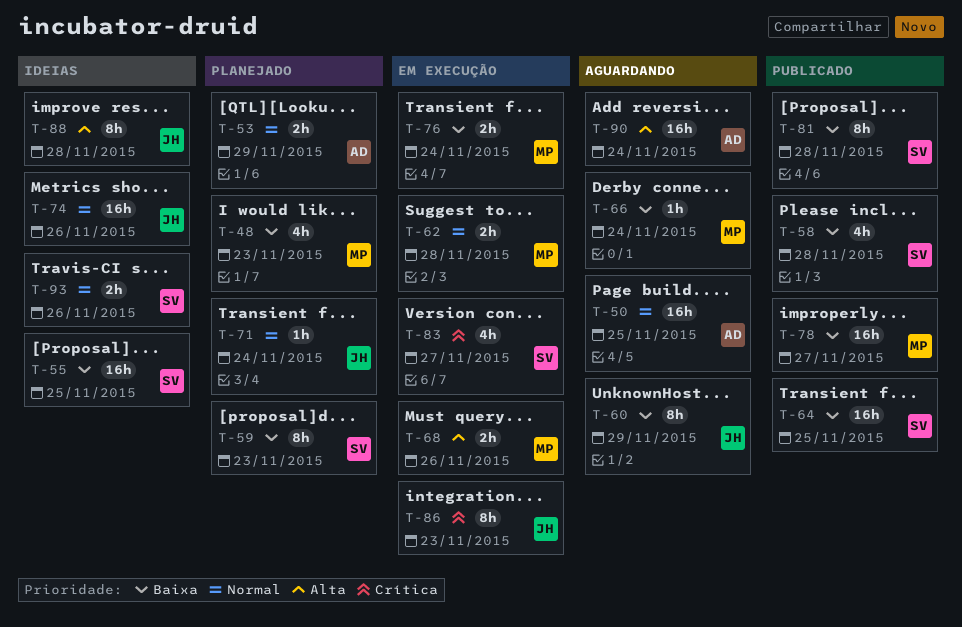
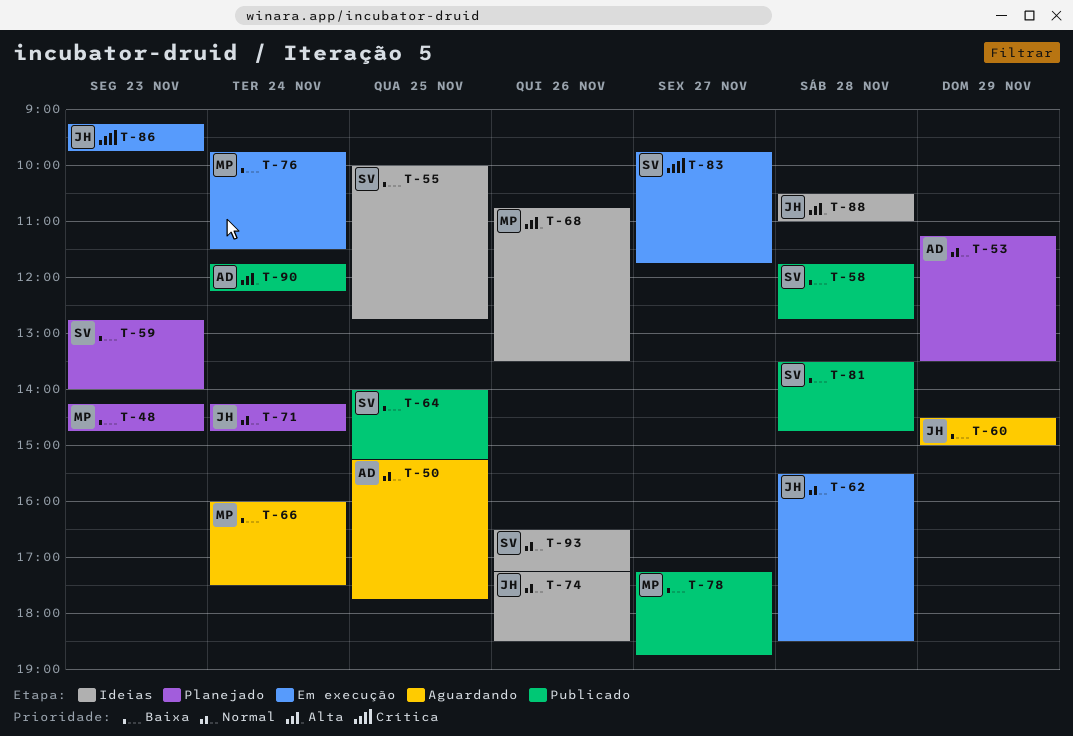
T-62, owner: MP -> JH
T-68, status: Em execução -> Ideias
T-90, status: Aguardando -> Publicado

